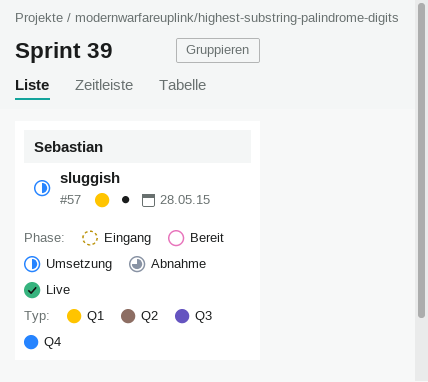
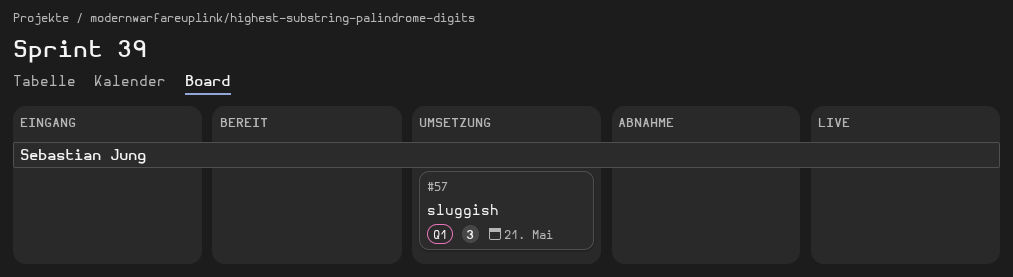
#57, estimate: 1 -> 3
#57, due: May 28 -> May 21

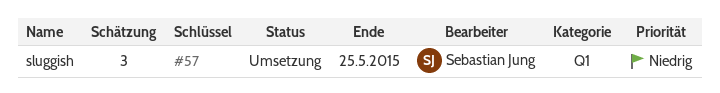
#57, due: May 21 -> May 25

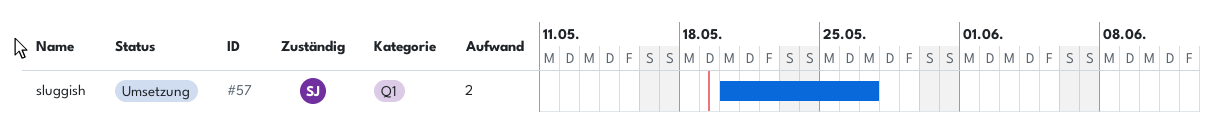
#57, estimate: 3 -> 2
#57, due: May 25 -> May 27

